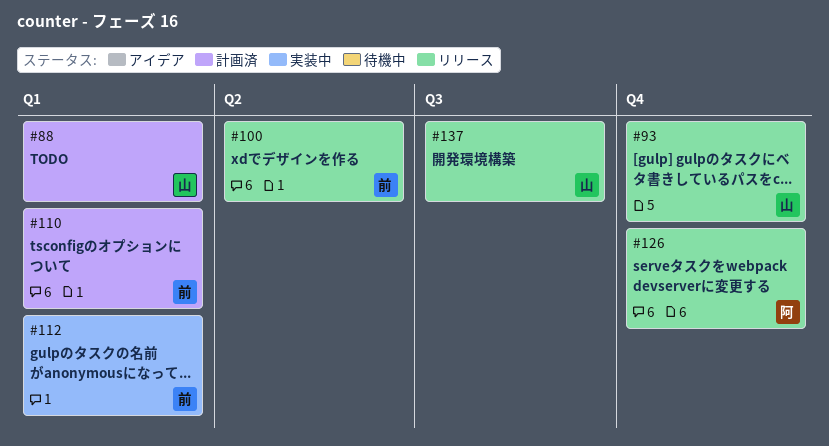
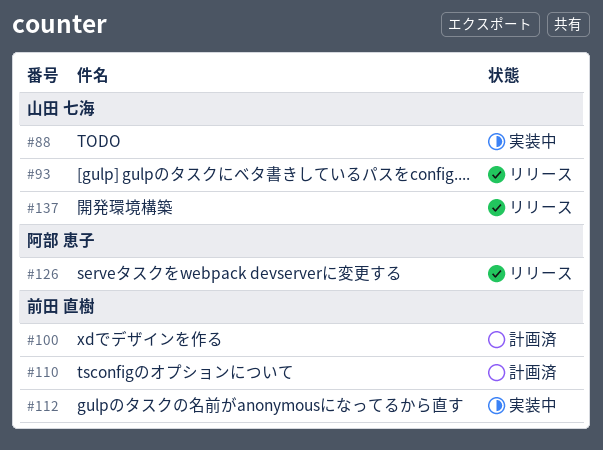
#88, status: 計画済 -> 実装中
#100, status: リリース -> 計画済

